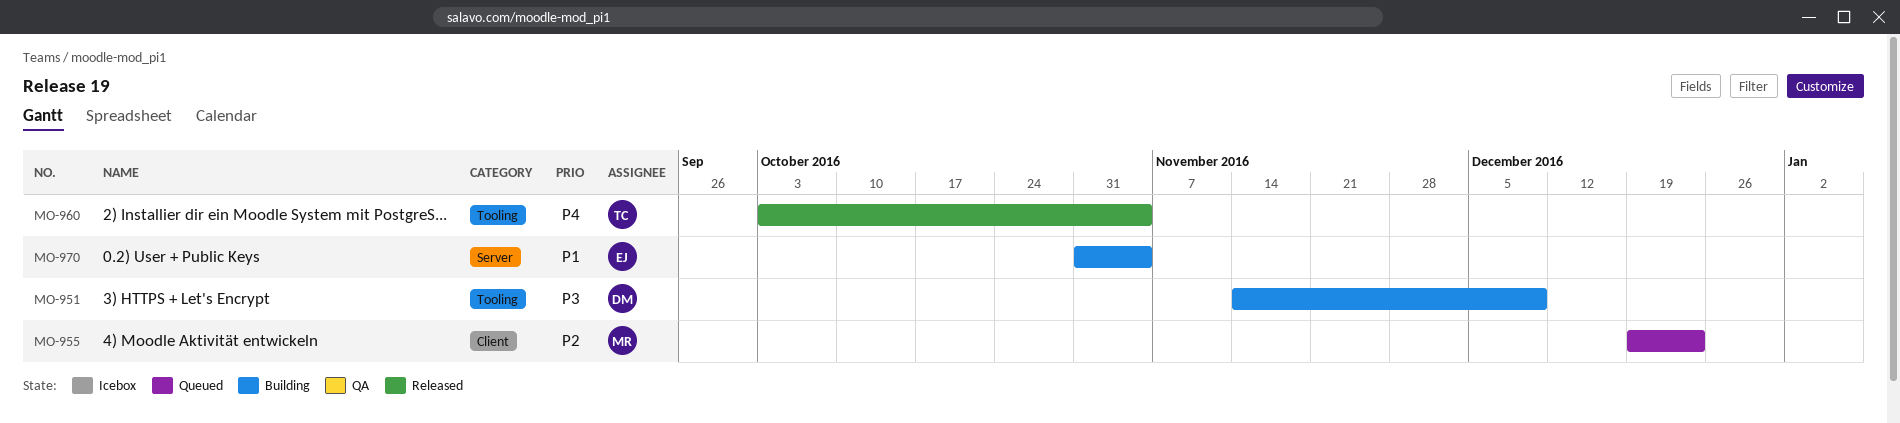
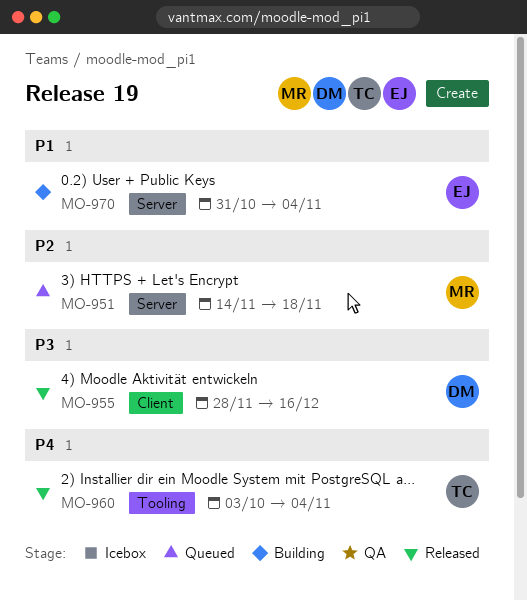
MO-951, status: Building -> Queued
MO-951, owner: DM -> MR
MO-951, priority: P3 -> P2
MO-951, label: Tooling -> Server
MO-951, due: Dec 9 -> Nov 18
MO-955, status: Queued -> Released
MO-955, owner: MR -> DM
MO-955, priority: P2 -> P3
MO-955, start: Dec 19 -> Nov 28
MO-955, due: Dec 23 -> Dec 16

